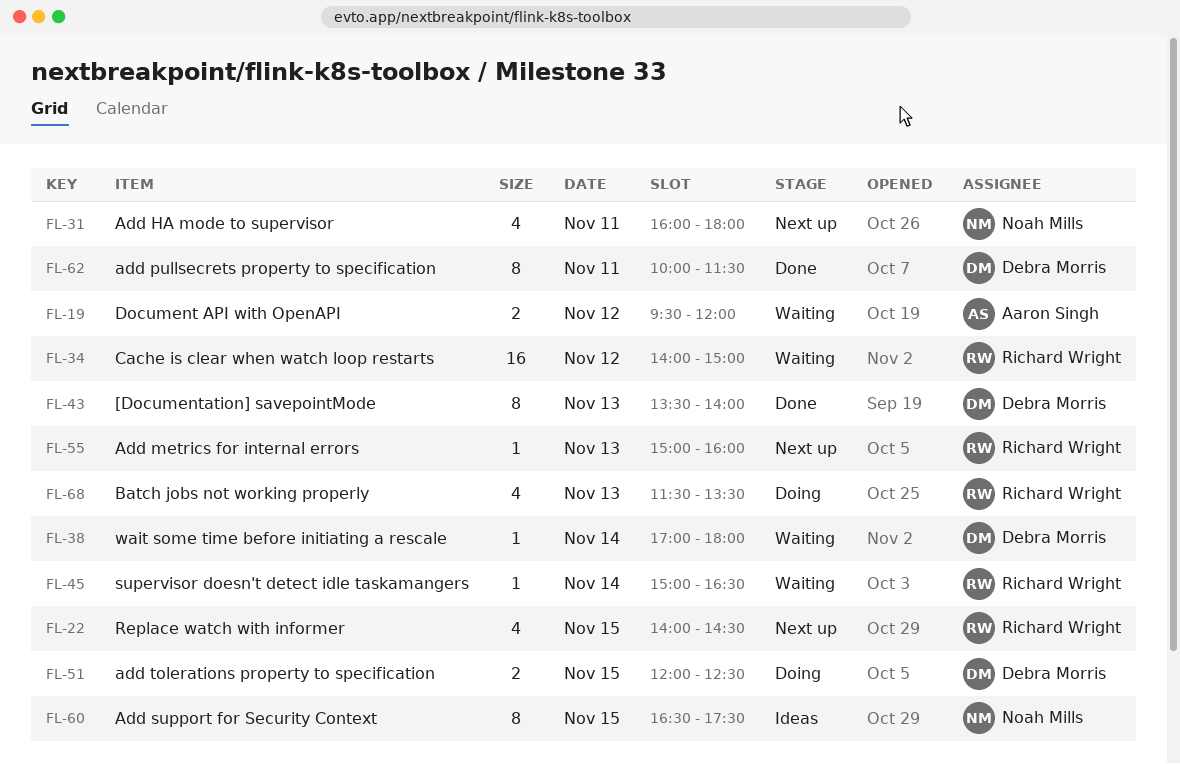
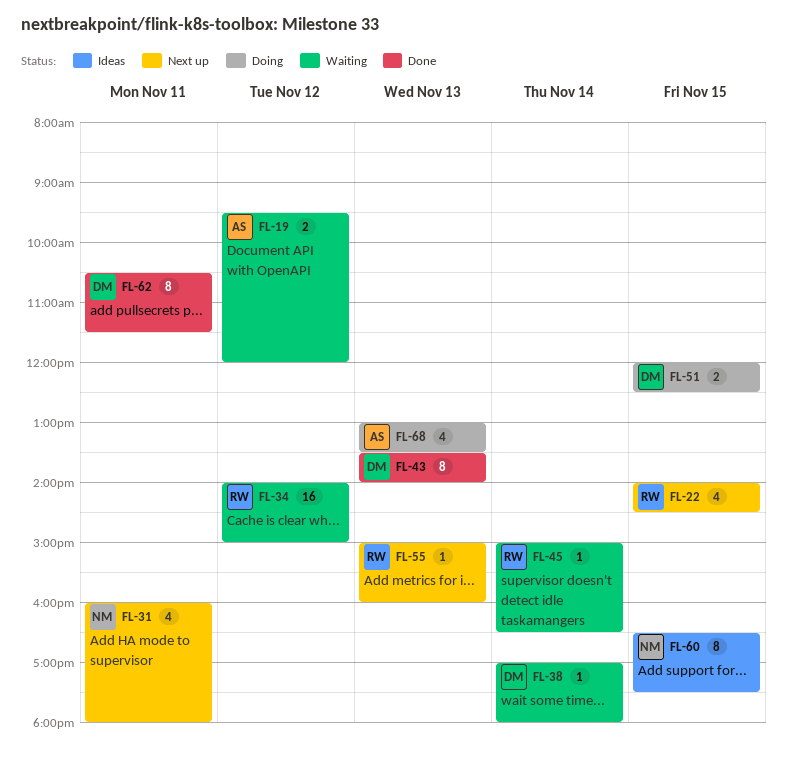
FL-62, begins: 10:00 -> 10:30
FL-68, owner: Richard Wright -> Aaron Singh
FL-68, begins: 11:30 -> 13:00

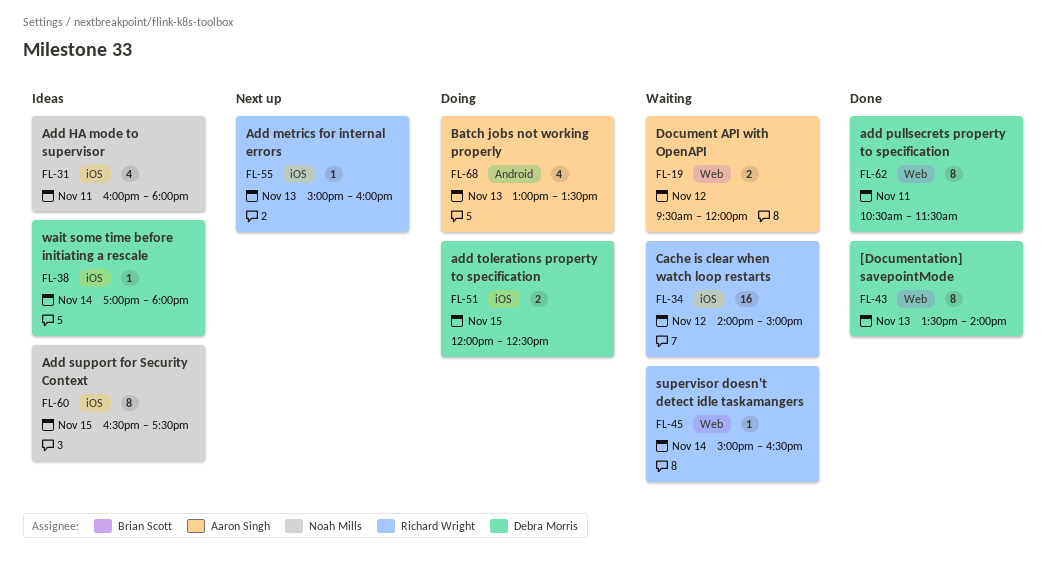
FL-22: present -> none
FL-31, status: Next up -> Ideas
FL-38, status: Waiting -> Ideas

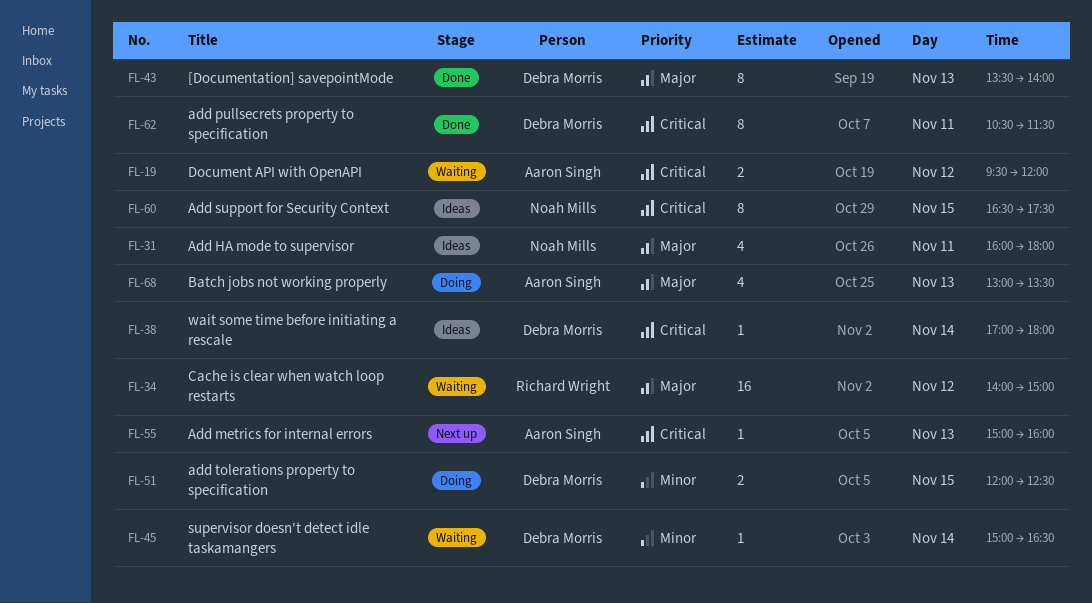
FL-45, owner: Richard Wright -> Debra Morris
FL-55, owner: Richard Wright -> Aaron Singh

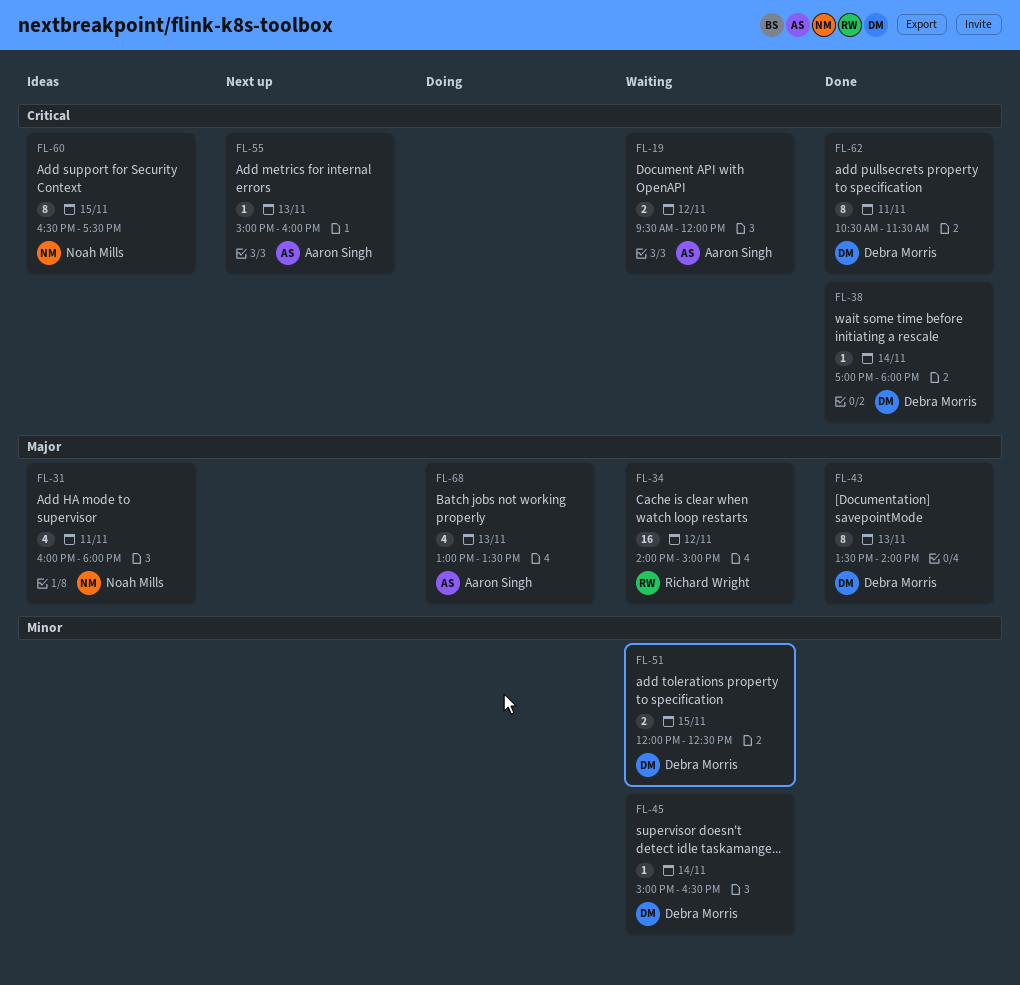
FL-38, status: Ideas -> Done
FL-51, status: Doing -> Waiting

